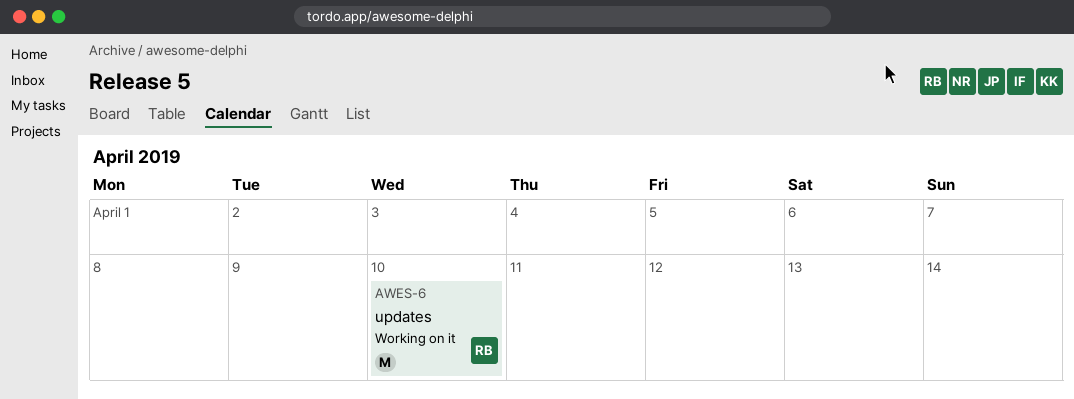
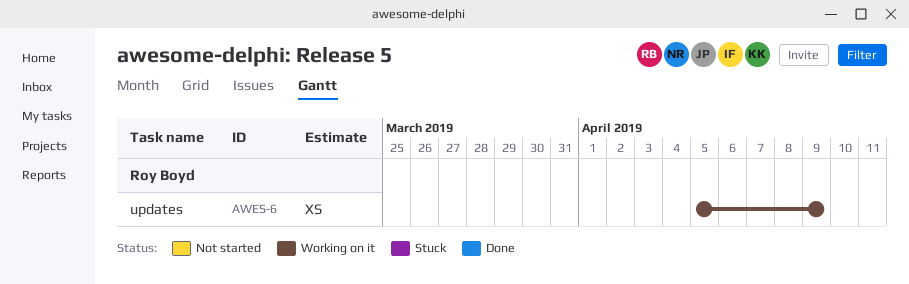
AWES-6, estimate: M -> XS
AWES-6, due: Apr 10 -> Apr 9

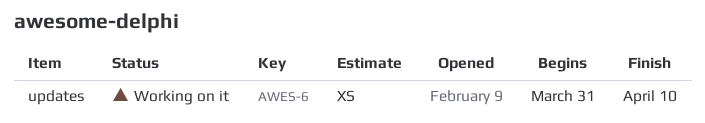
AWES-6, start: Apr 5 -> Mar 31
AWES-6, due: Apr 9 -> Apr 10

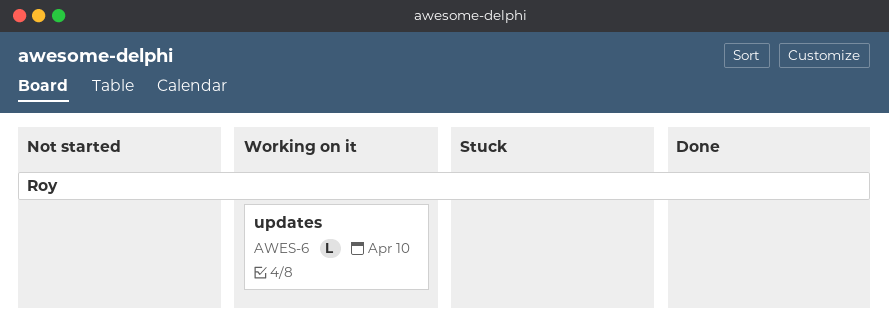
AWES-6, estimate: XS -> L

